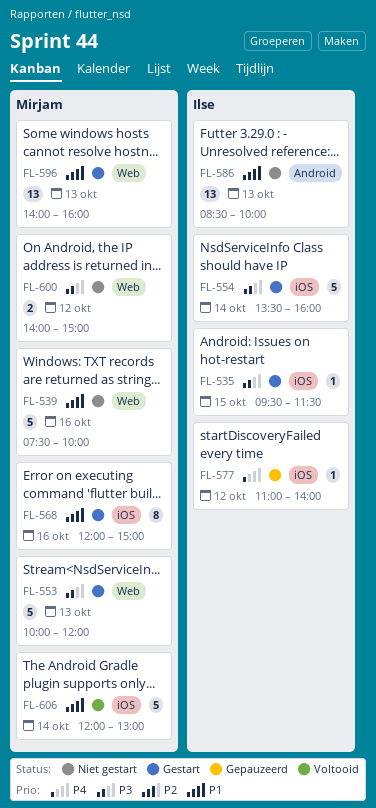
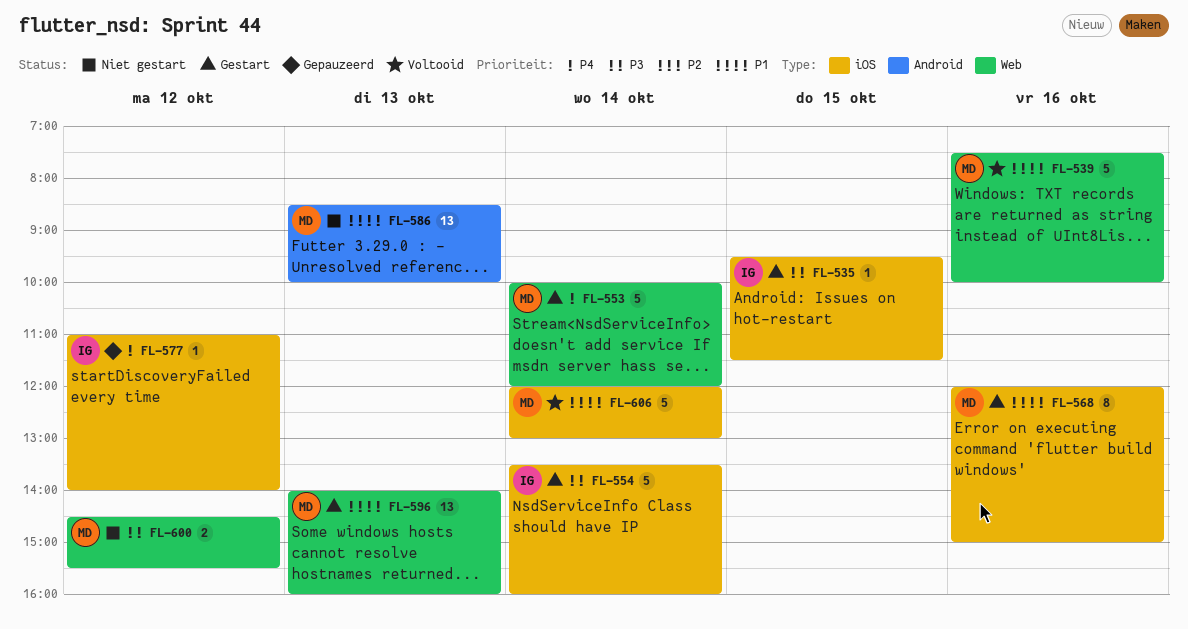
FL-539, status: Niet gestart -> Voltooid
FL-553, priority: P3 -> P4
FL-553, day: Oct 13 -> Oct 14
FL-586, owner: Ilse -> Mirjam
FL-600, begins: 14:00 -> 14:30
FL-600, ends: 15:00 -> 15:30

